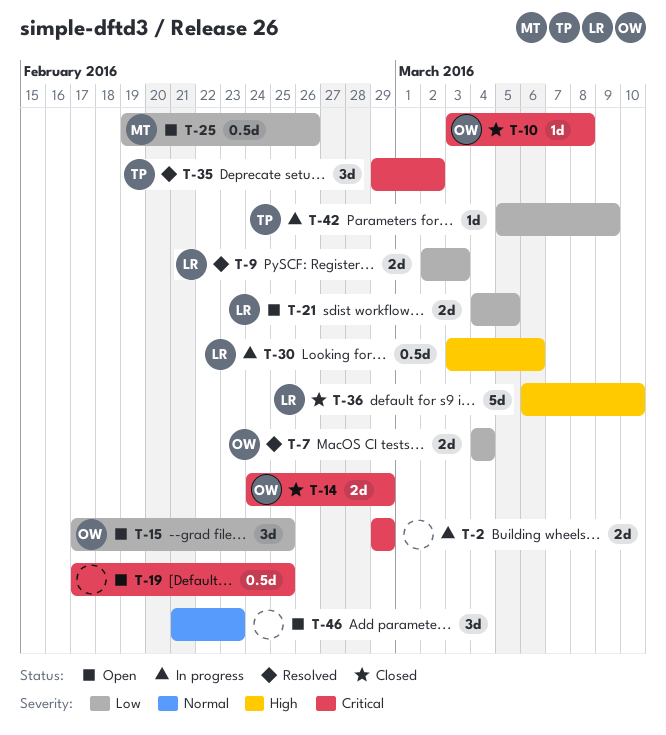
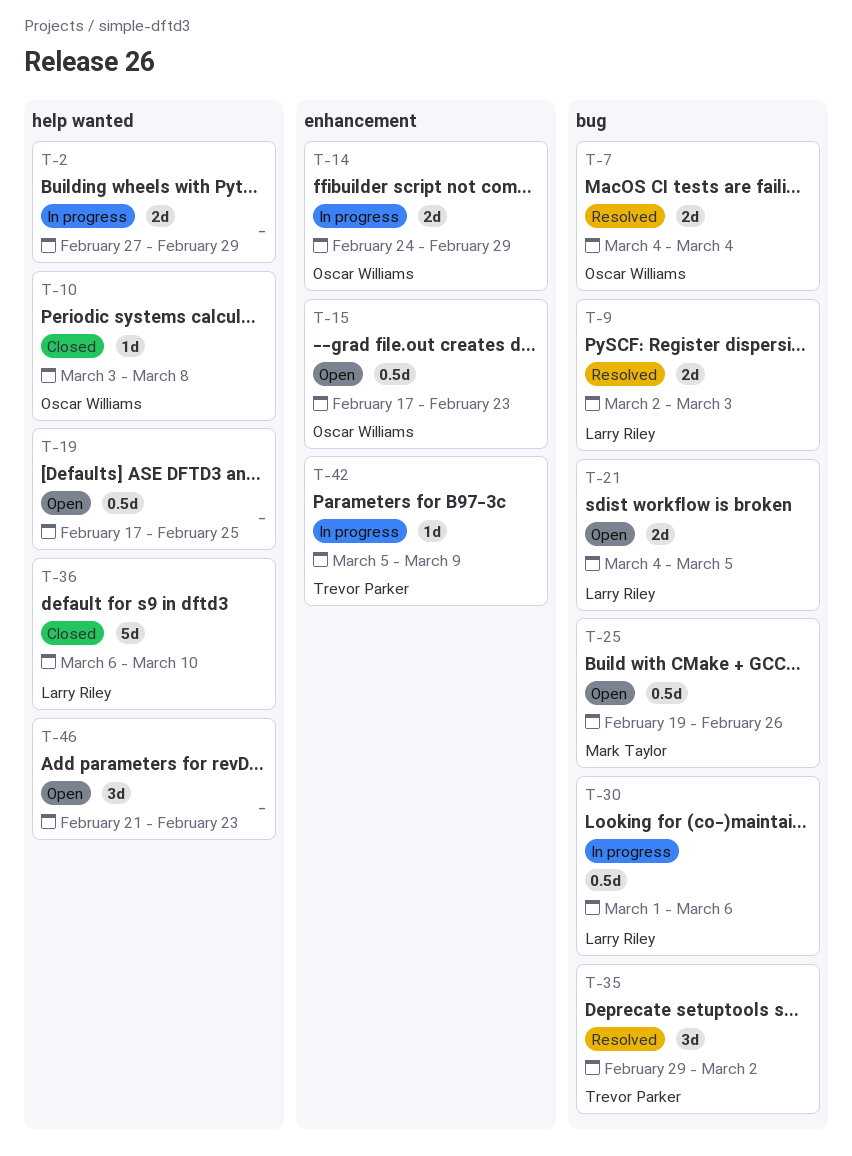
T-2, start: Feb 29 -> Feb 27
T-14, status: Closed -> In progress
T-15, estimate: 3d -> 0.5d
T-15, due: Feb 25 -> Feb 23
T-30, start: Mar 3 -> Mar 1

